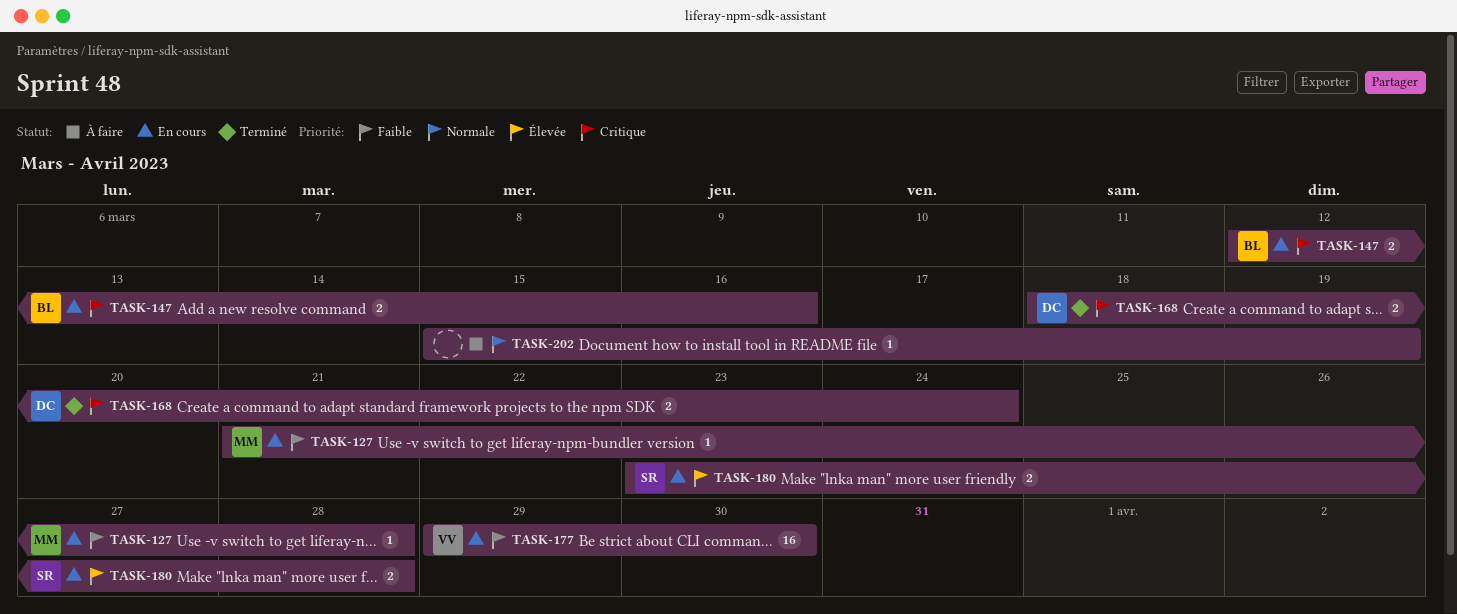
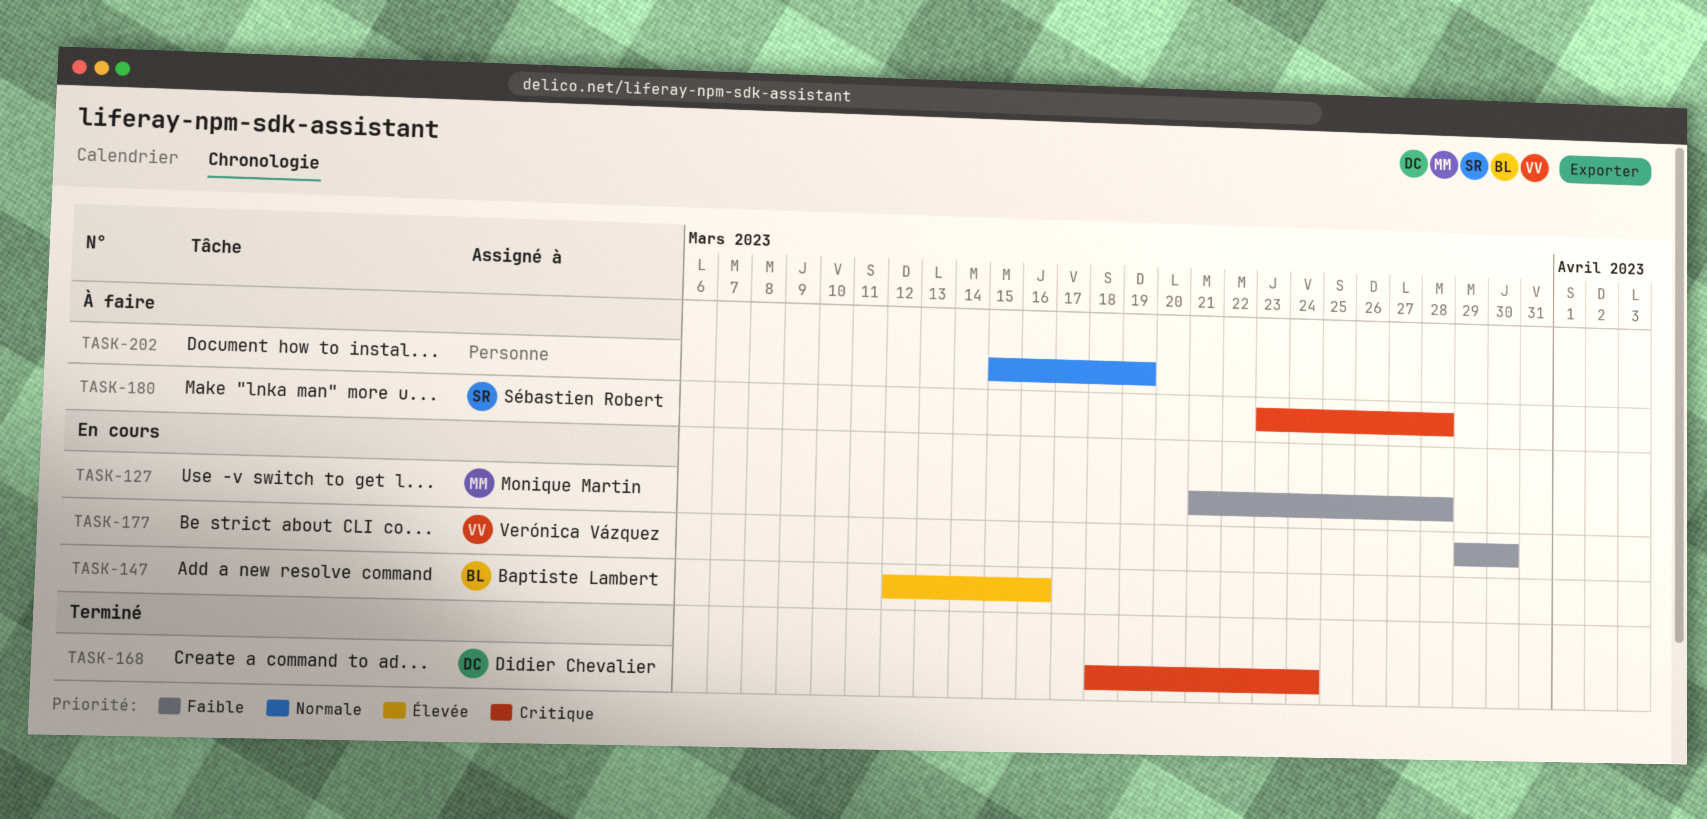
TASK-147, priority: Critique -> Élevée
TASK-180, status: En cours -> À faire
TASK-180, priority: Élevée -> Critique

